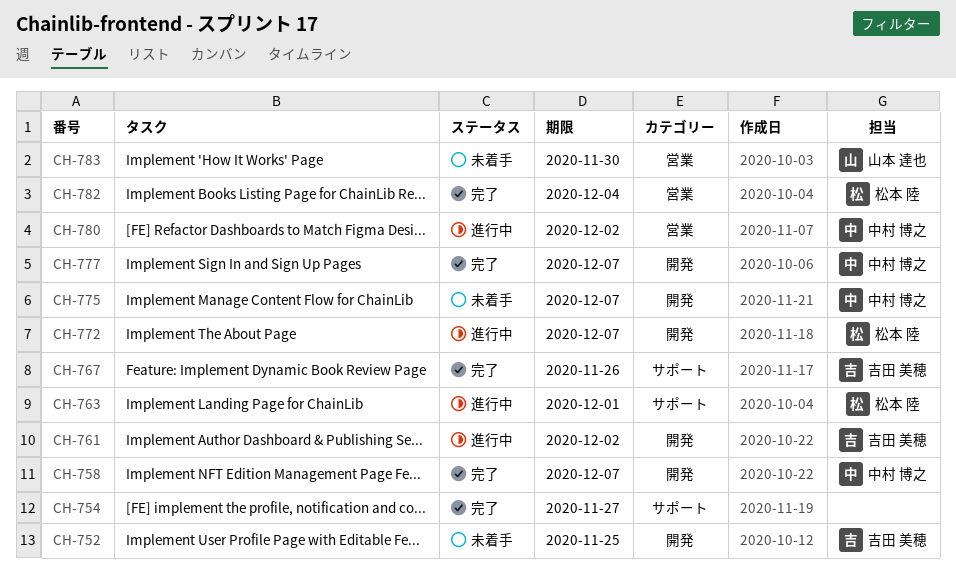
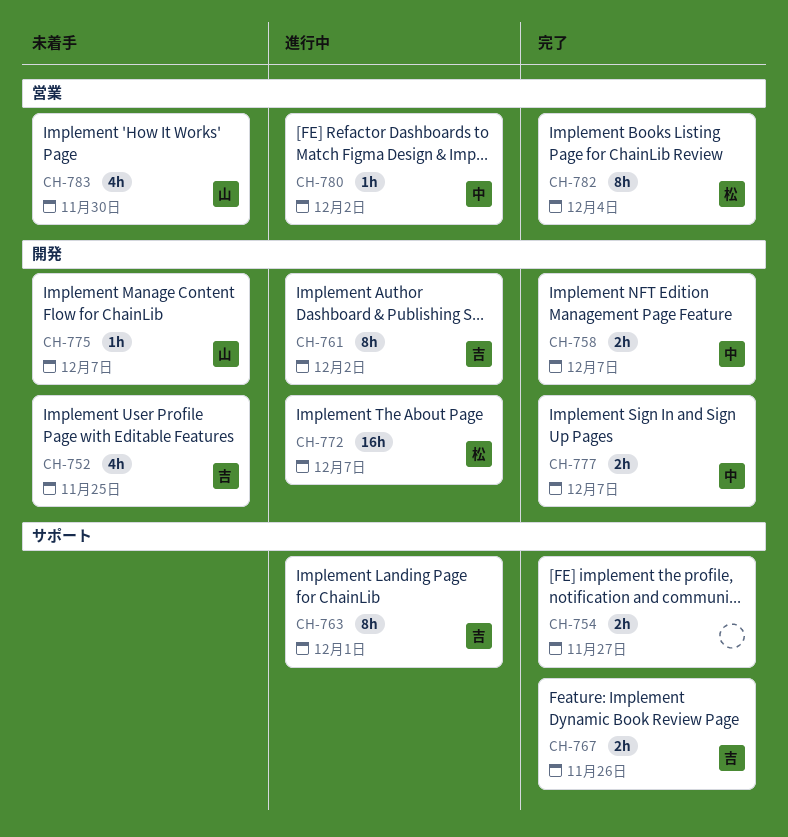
CH-763, owner: 松本 陸 -> 吉田 美穂
CH-775, owner: 中村 博之 -> 山本 達也

